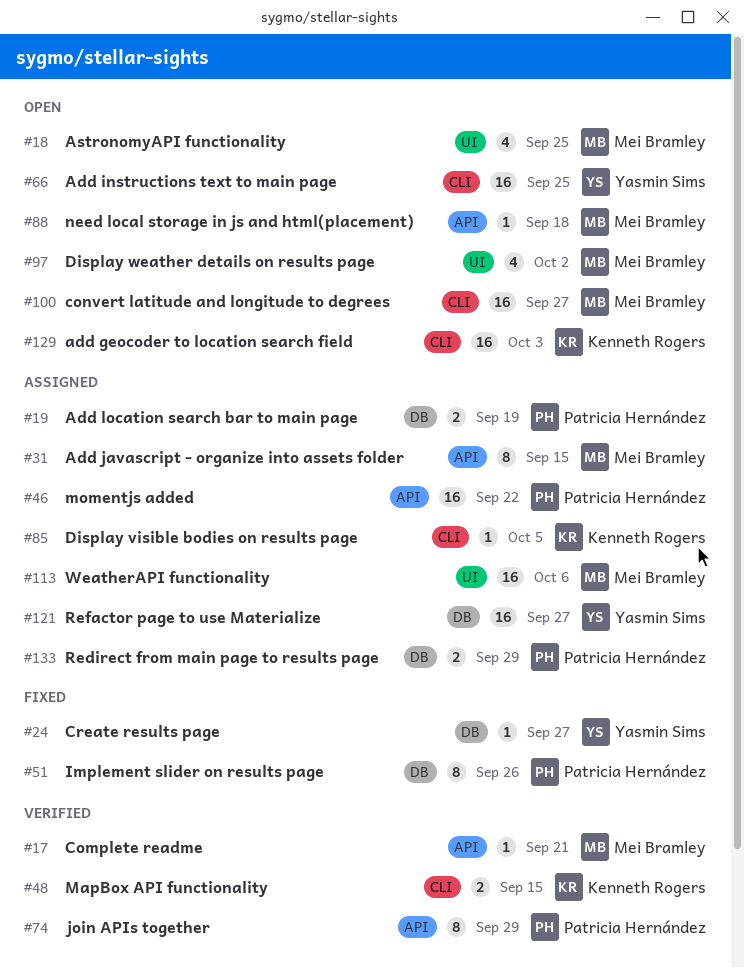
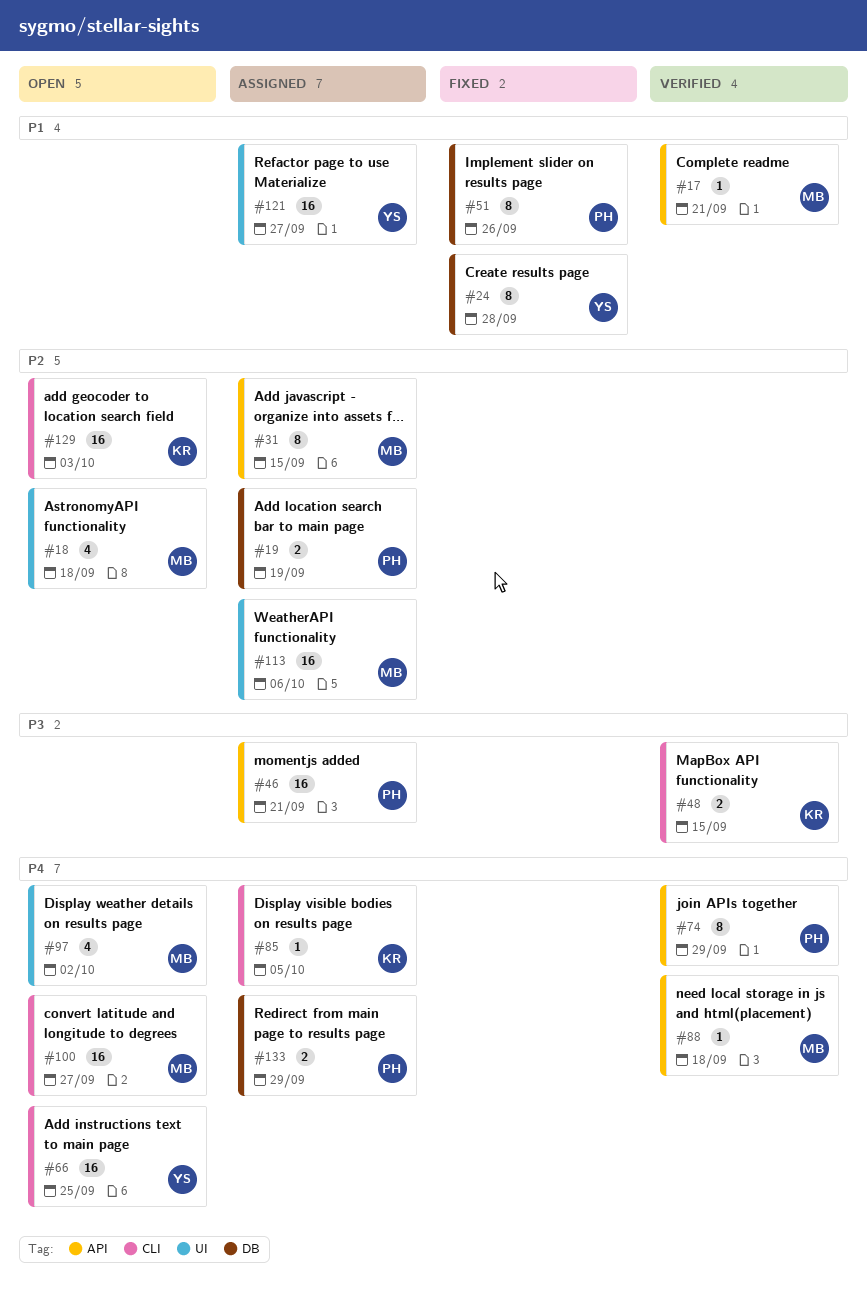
#18, due: Sep 25 -> Sep 18
#24, estimate: 1 -> 8
#24, due: Sep 27 -> Sep 28
#46, due: Sep 22 -> Sep 21
#88, status: Open -> Verified
#121, label: DB -> UI

